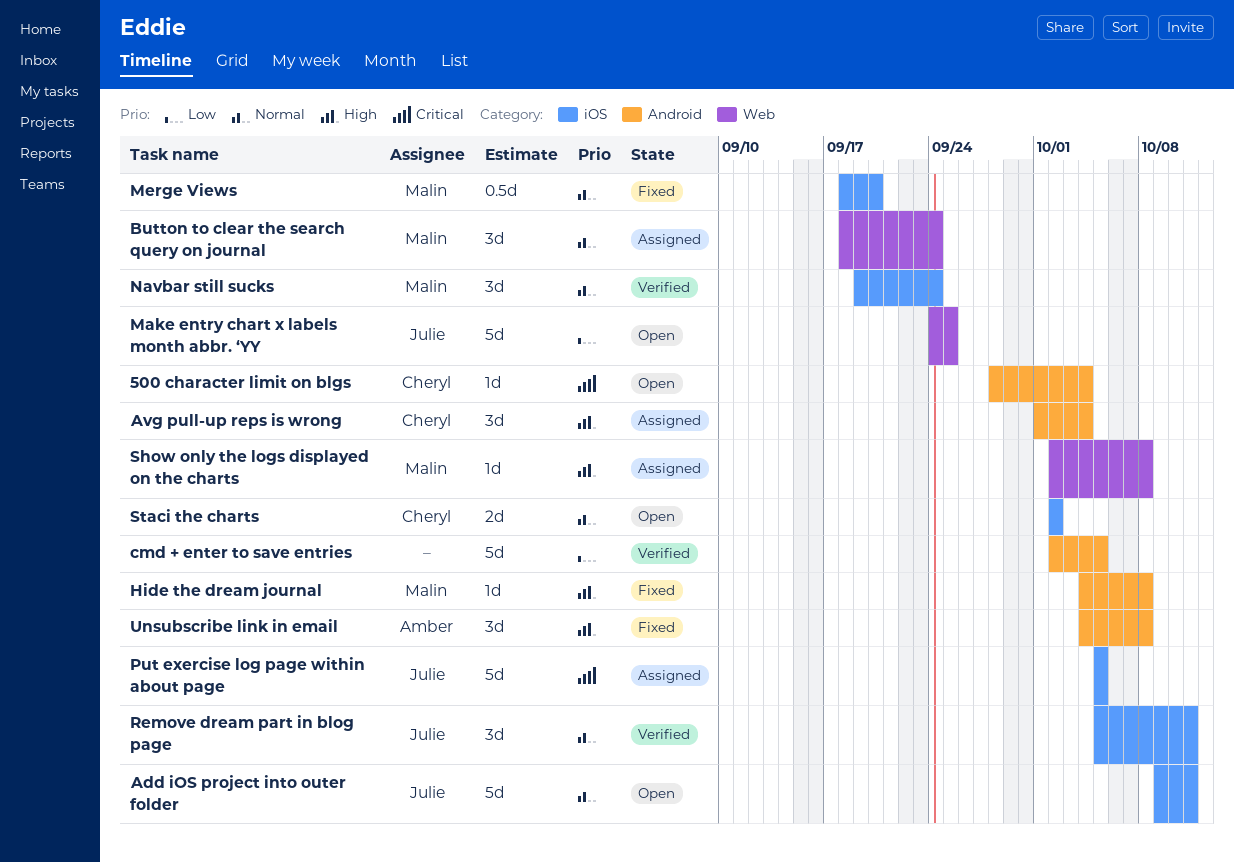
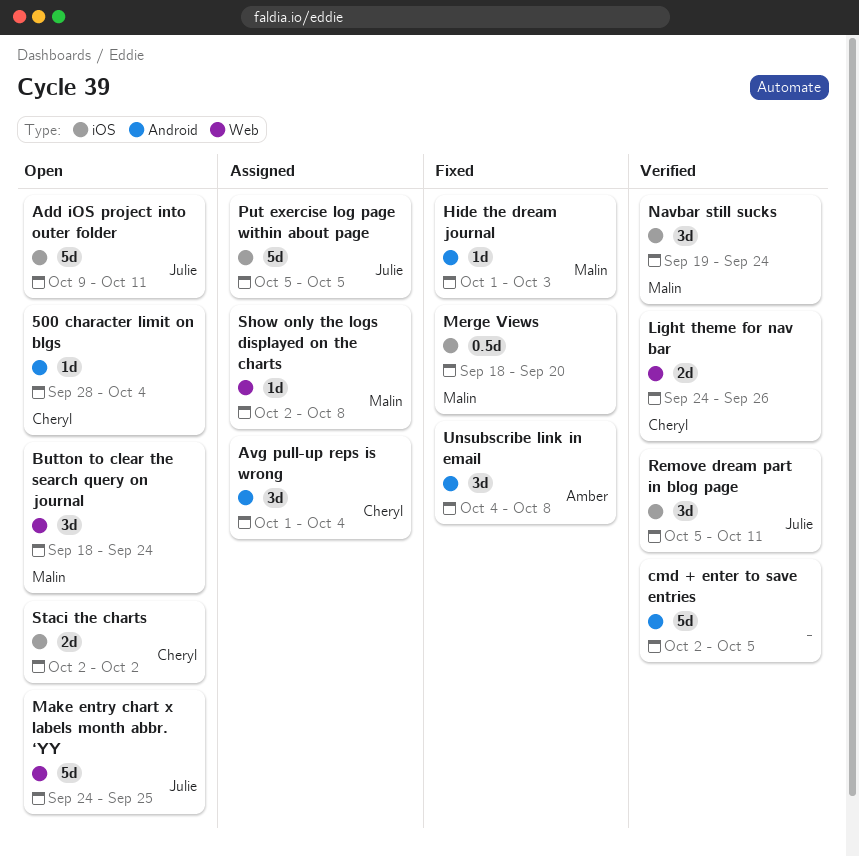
Button to clear the search query on journal, status: Assigned -> Open
Hide the dream journal, start: Oct 4 -> Oct 1
Hide the dream journal, due: Oct 8 -> Oct 3
Light theme for nav bar: none -> present

